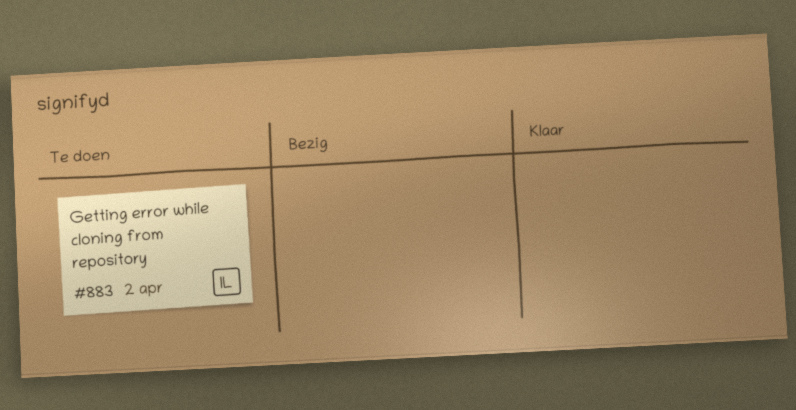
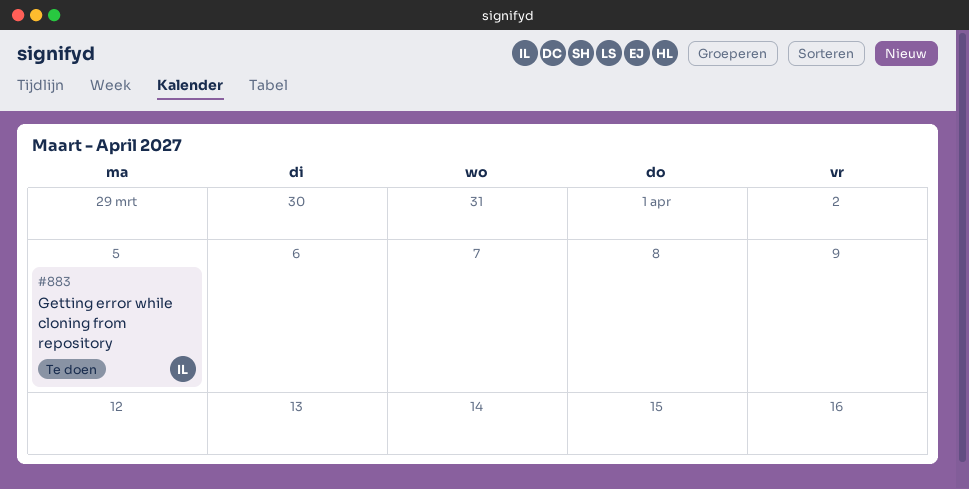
#883, due: Apr 2 -> Apr 5

